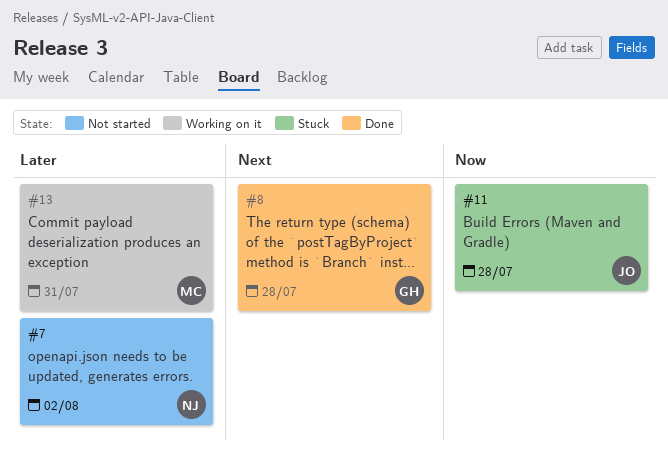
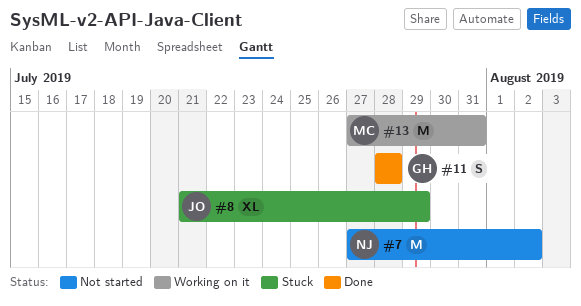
#8, status: Done -> Stuck
#8, owner: GH -> JO
#8, due: Jul 28 -> Jul 29
#11, status: Stuck -> Done
#11, owner: JO -> GH

